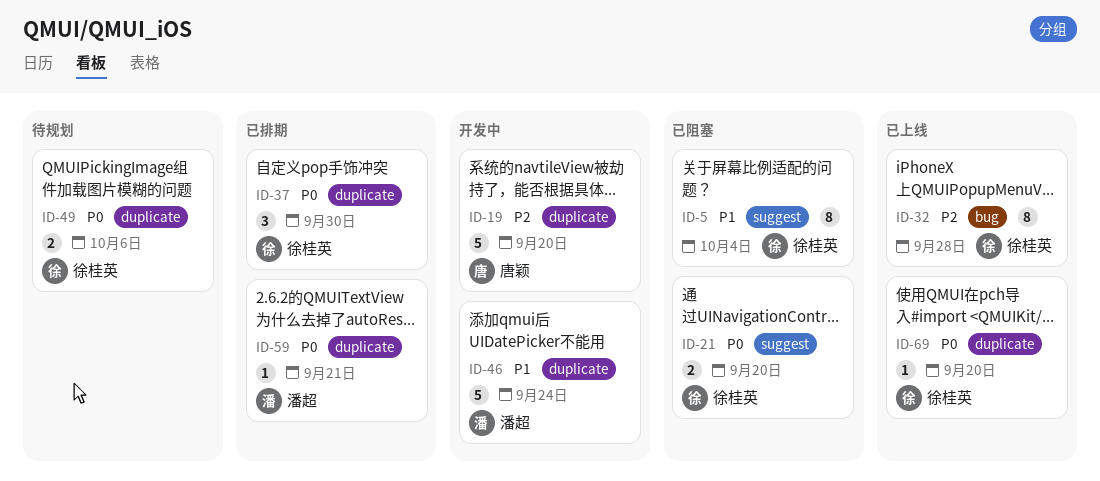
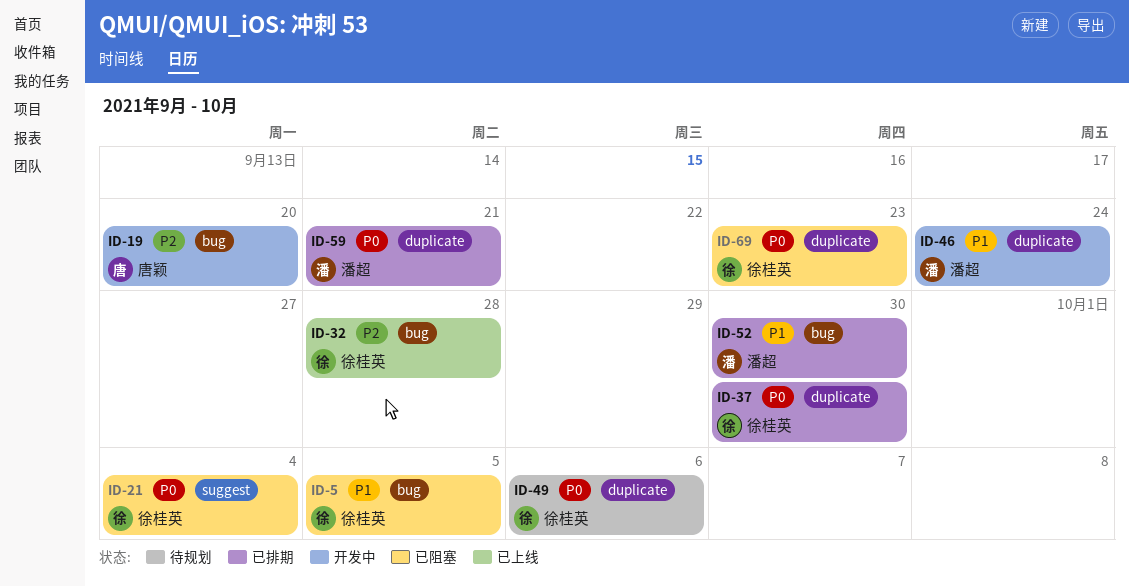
ID-5, label: suggest -> bug
ID-5, due: Oct 4 -> Oct 5
ID-19, label: duplicate -> bug
ID-21, due: Sep 20 -> Oct 4
ID-52: none -> present
ID-69, status: 已上线 -> 已阻塞
ID-69, due: Sep 20 -> Sep 23

